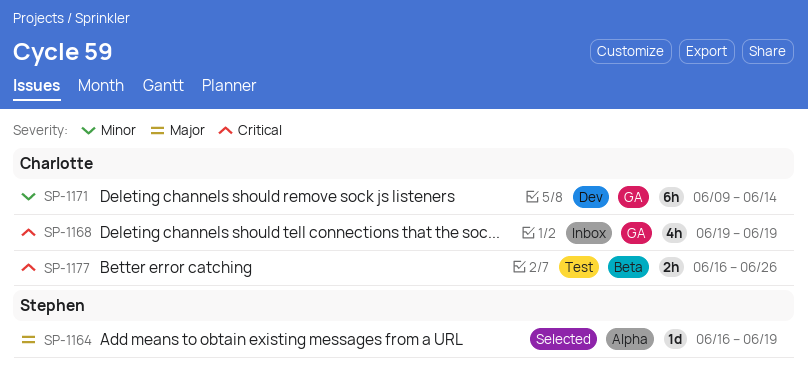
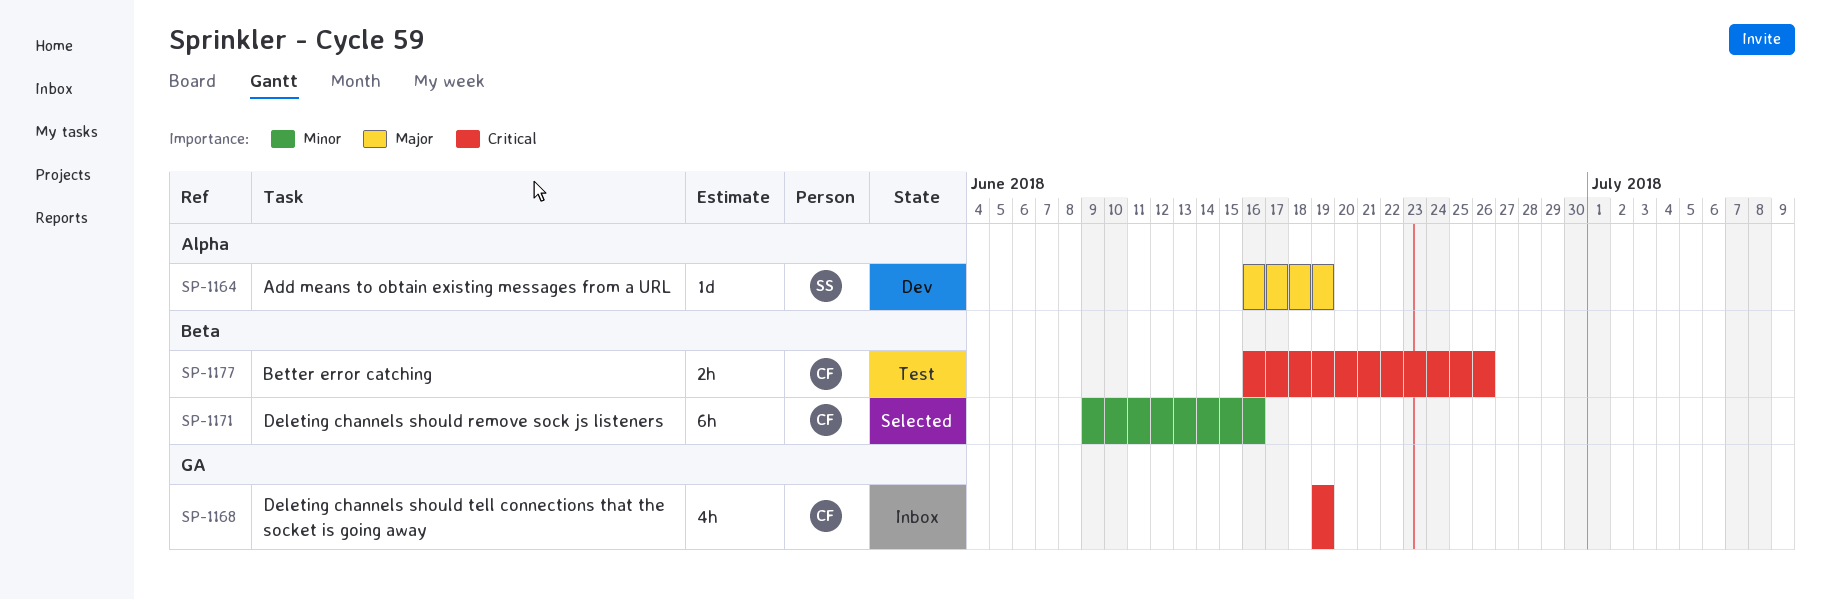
SP-1164, status: Selected -> Dev
SP-1171, status: Dev -> Selected
SP-1171, label: GA -> Beta
SP-1171, due: Jun 14 -> Jun 16

